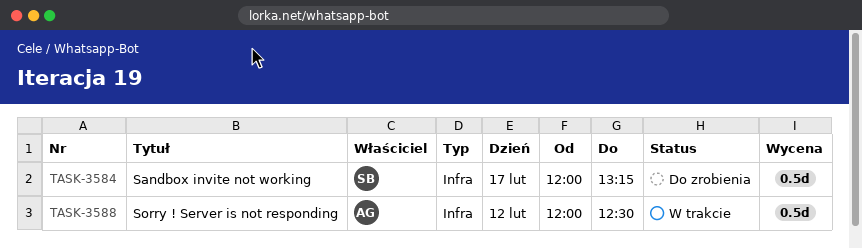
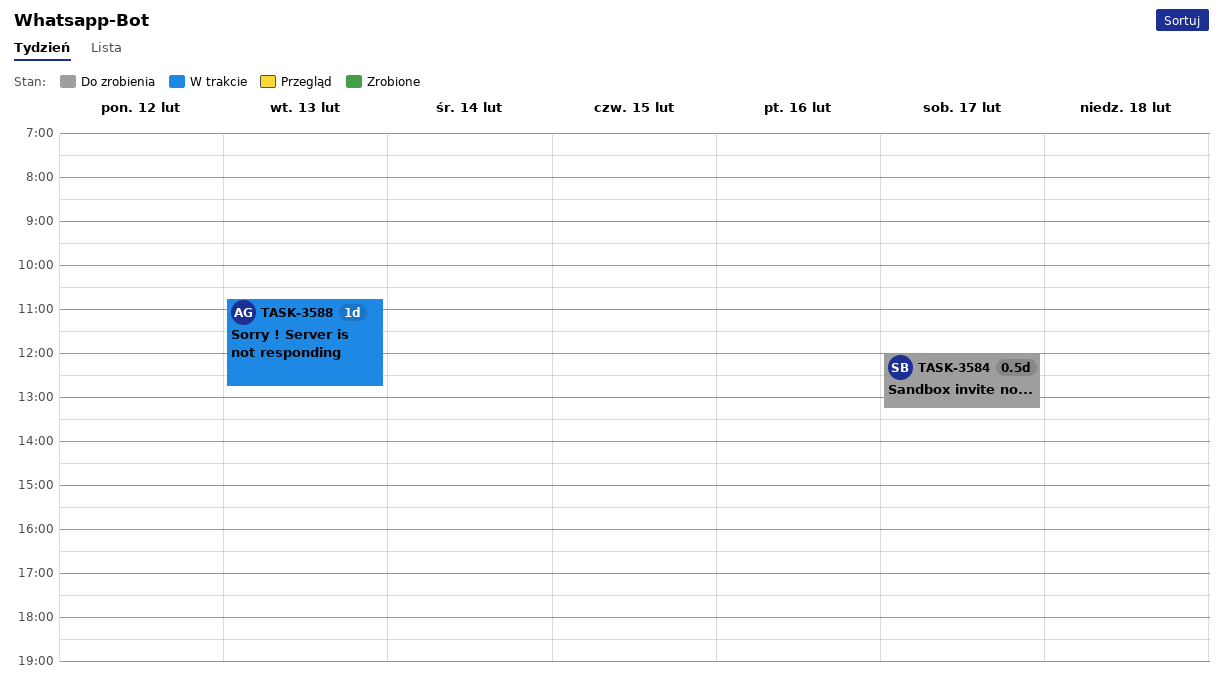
TASK-3588, estimate: 0.5d -> 1d
TASK-3588, day: Feb 12 -> Feb 13
TASK-3588, begins: 12:00 -> 10:45
TASK-3588, ends: 12:30 -> 12:45

